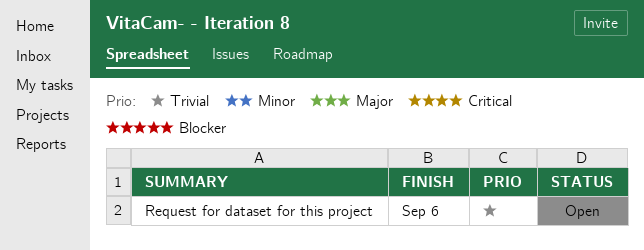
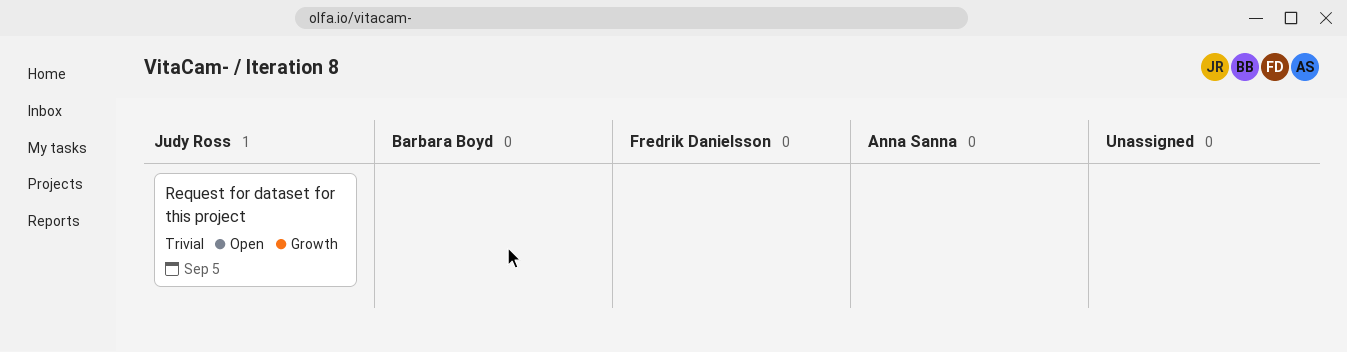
Request for dataset for this project, due: Sep 6 -> Sep 5

